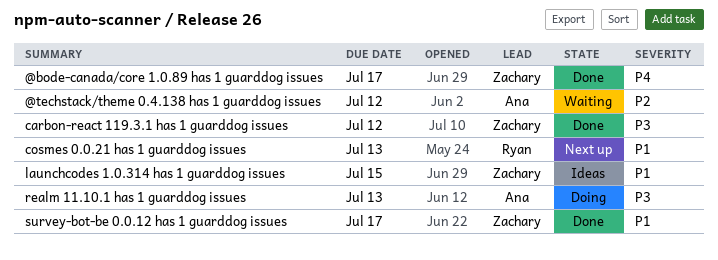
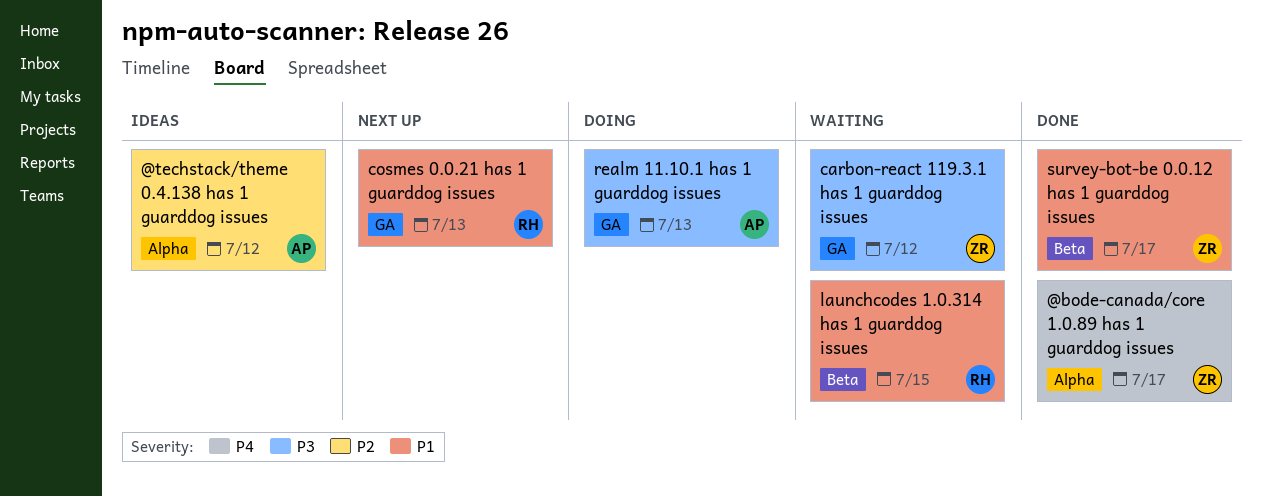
@techstack/theme 0.4.138 has 1 guarddog issues, status: Waiting -> Ideas
carbon-react 119.3.1 has 1 guarddog issues, status: Done -> Waiting
launchcodes 1.0.314 has 1 guarddog issues, status: Ideas -> Waiting
launchcodes 1.0.314 has 1 guarddog issues, owner: Zachary -> Ryan

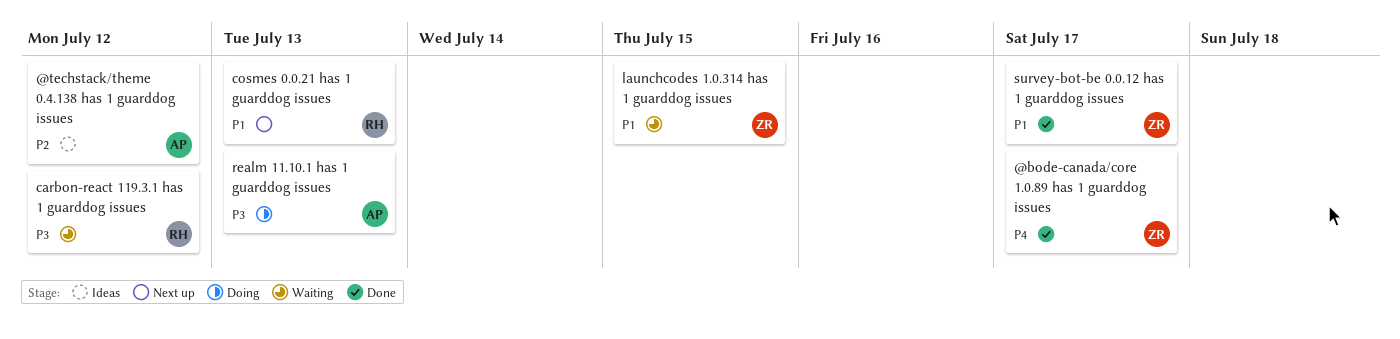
carbon-react 119.3.1 has 1 guarddog issues, owner: ZR -> RH
launchcodes 1.0.314 has 1 guarddog issues, owner: RH -> ZR

